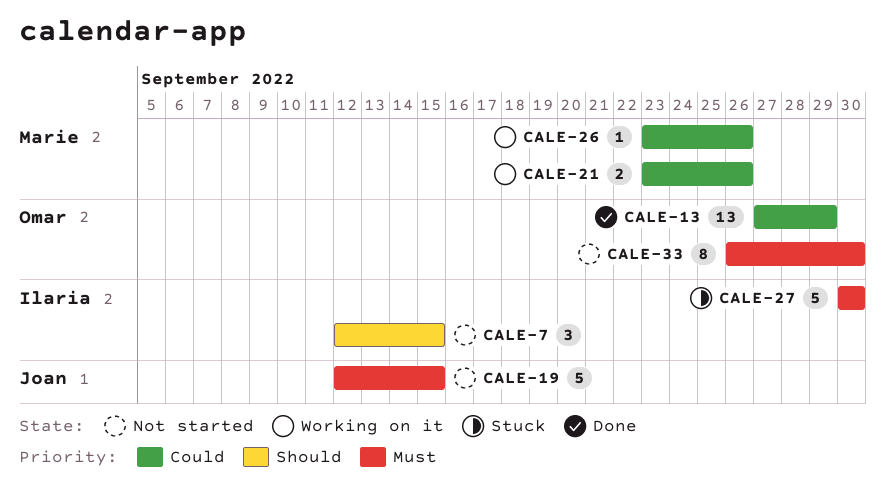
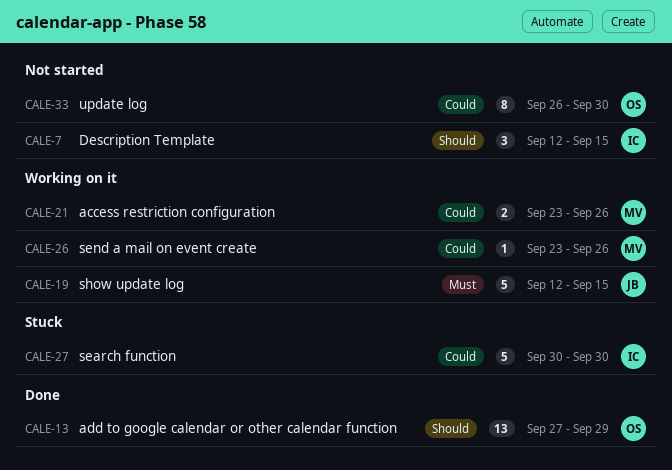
CALE-13, priority: Could -> Should
CALE-19, status: Not started -> Working on it
CALE-27, priority: Must -> Could
CALE-33, priority: Must -> Could

